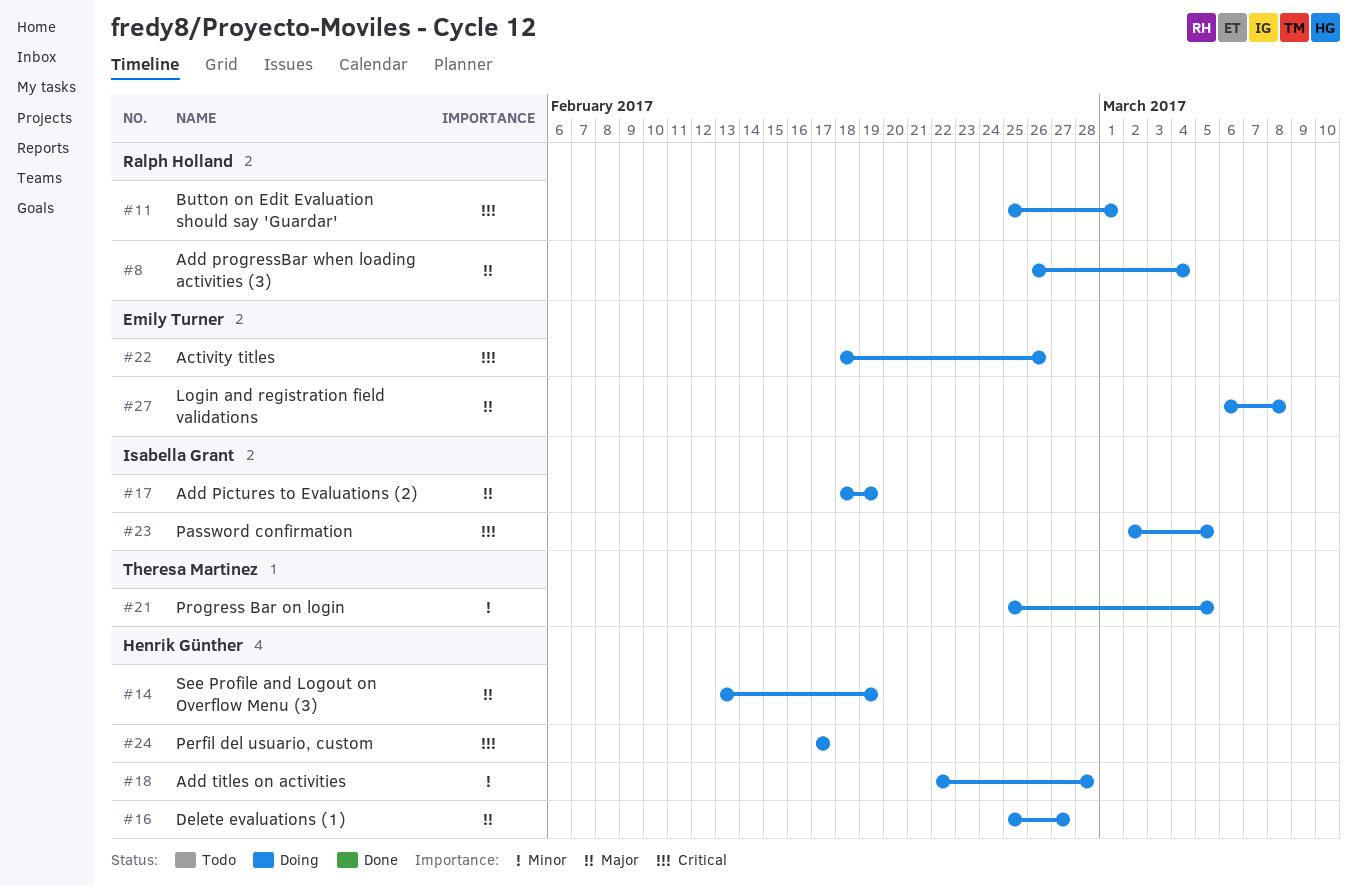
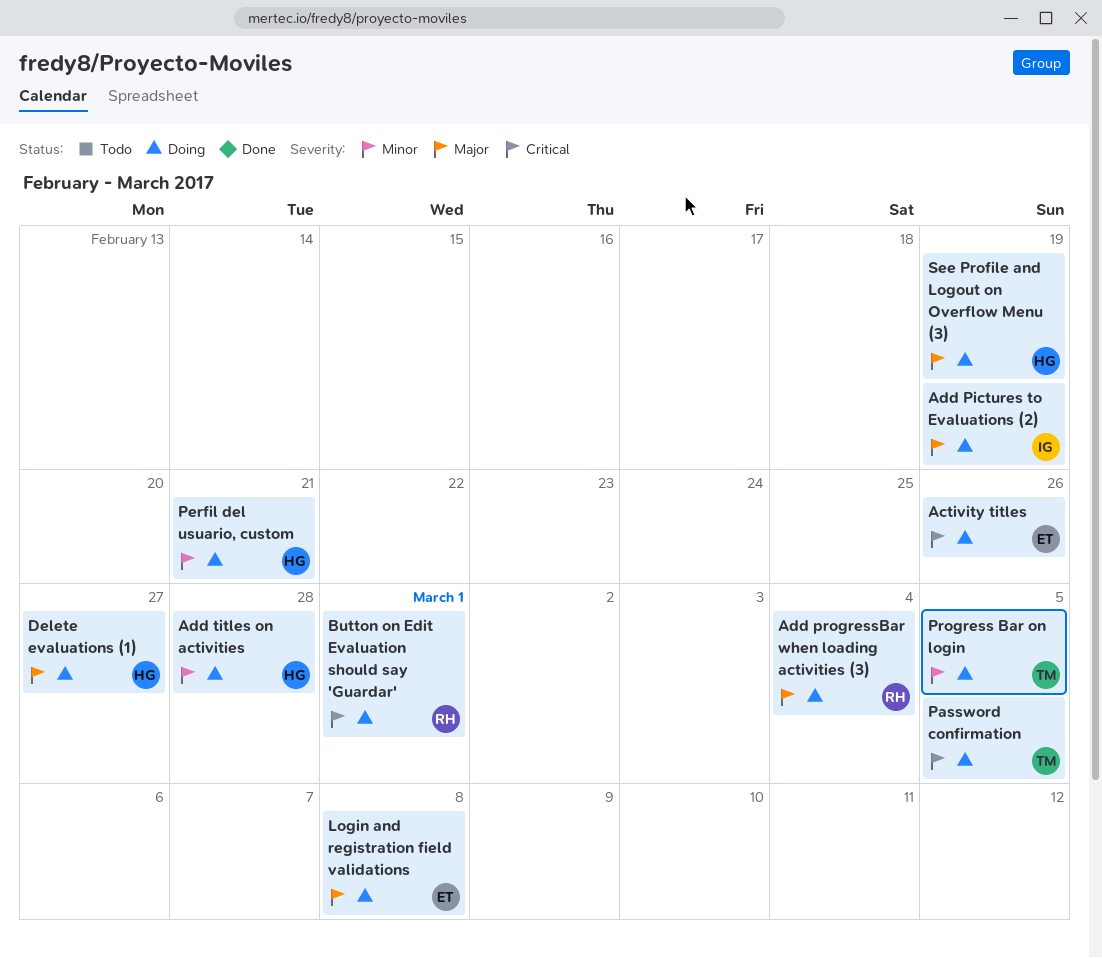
Password confirmation, owner: Isabella Grant -> Theresa Martinez
Perfil del usuario, custom, priority: Critical -> Minor
Perfil del usuario, custom, due: Feb 17 -> Feb 21

